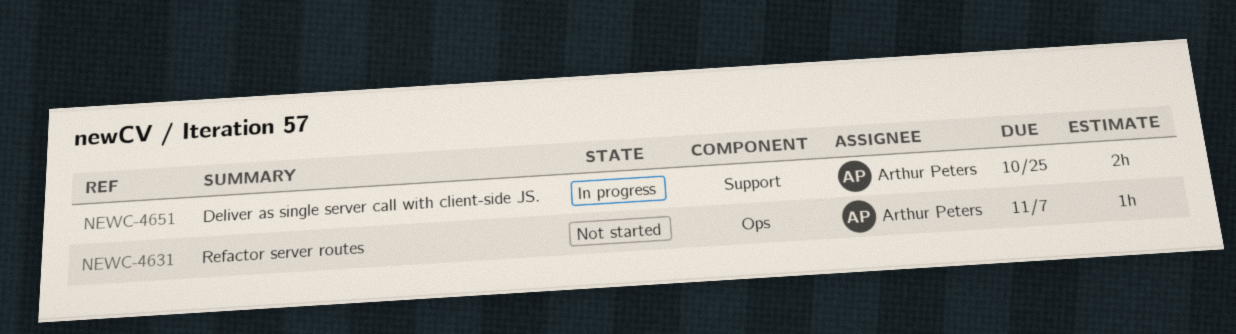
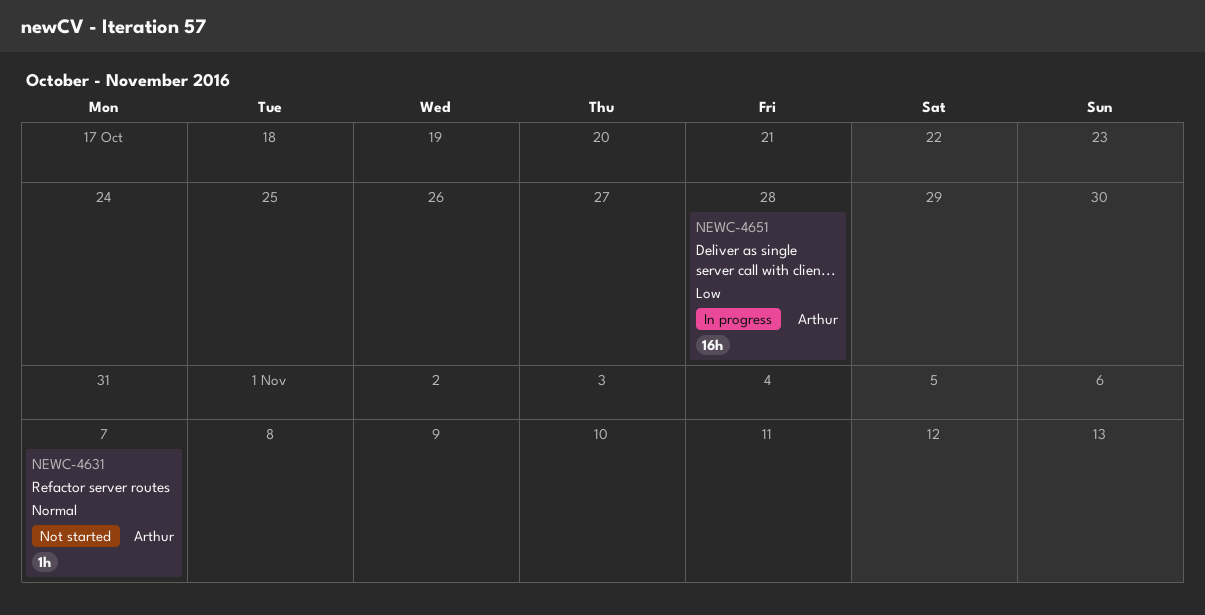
NEWC-4651, estimate: 2h -> 16h
NEWC-4651, due: Oct 25 -> Oct 28

